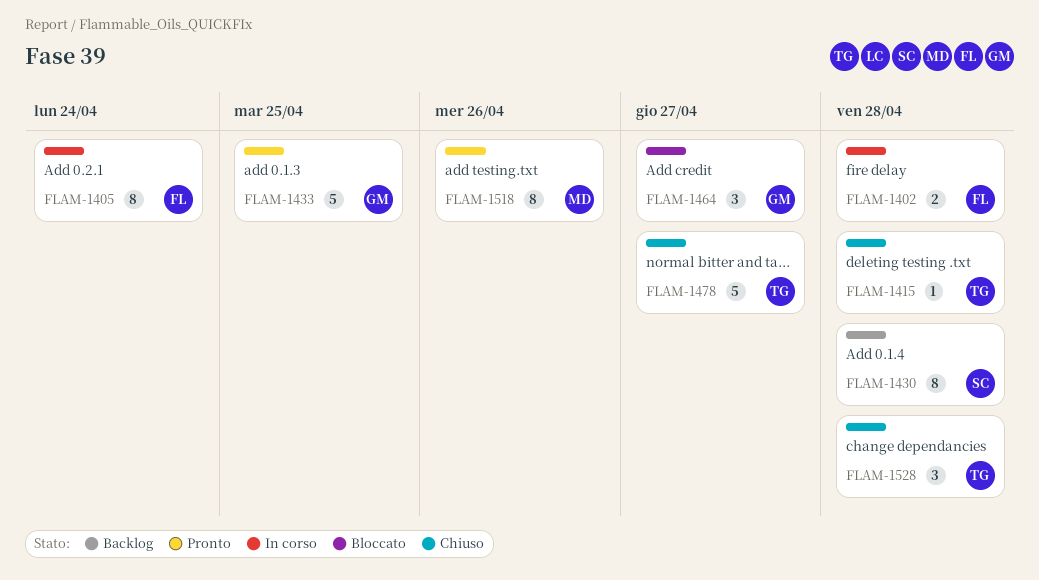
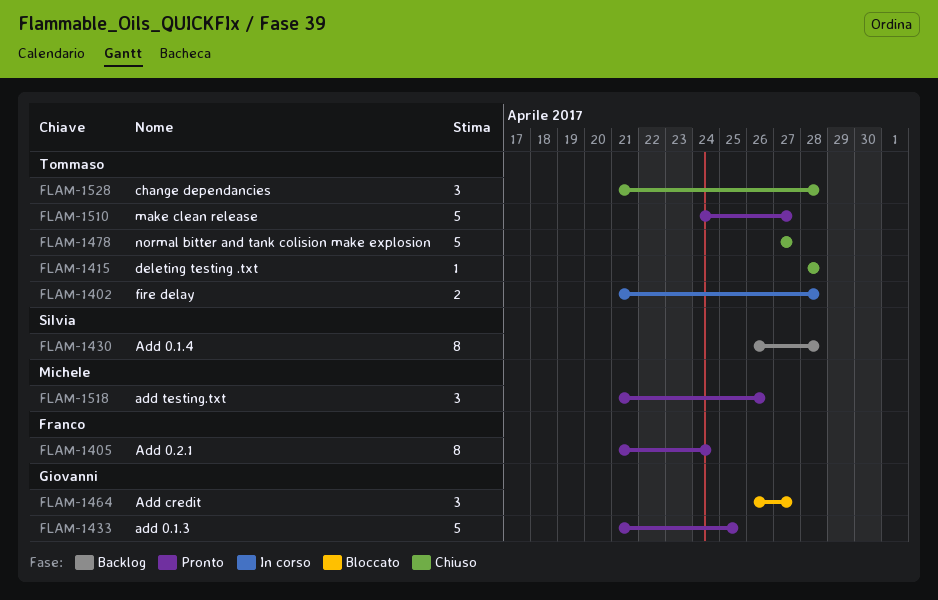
FLAM-1402, owner: Franco -> Tommaso
FLAM-1405, status: In corso -> Pronto
FLAM-1510: none -> present
FLAM-1518, estimate: 8 -> 3

